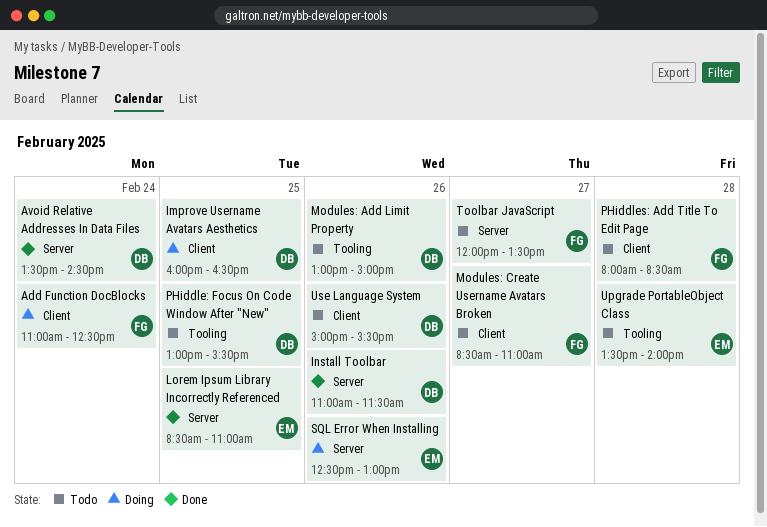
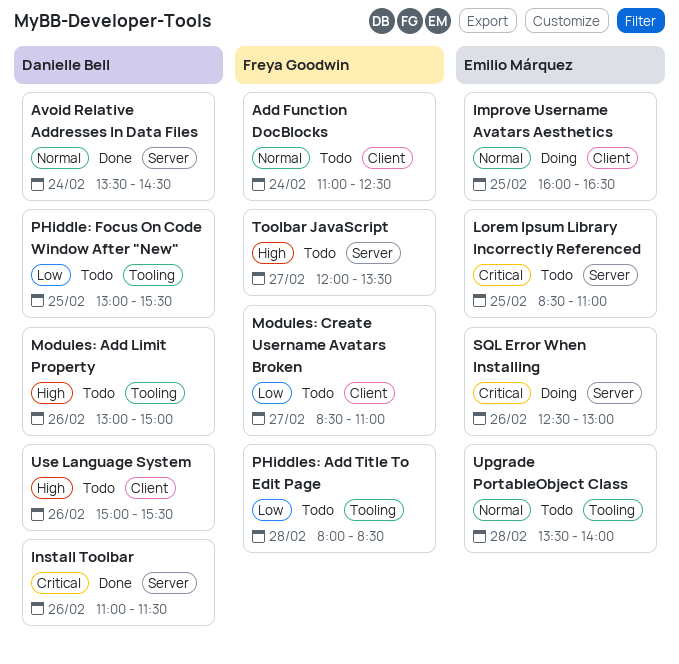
Add Function DocBlocks, status: Doing -> Todo
Improve Username Avatars Aesthetics, owner: Danielle Bell -> Emilio Márquez
Lorem Ipsum Library Incorrectly Referenced, status: Done -> Todo
PHiddles: Add Title To Edit Page, label: Client -> Tooling

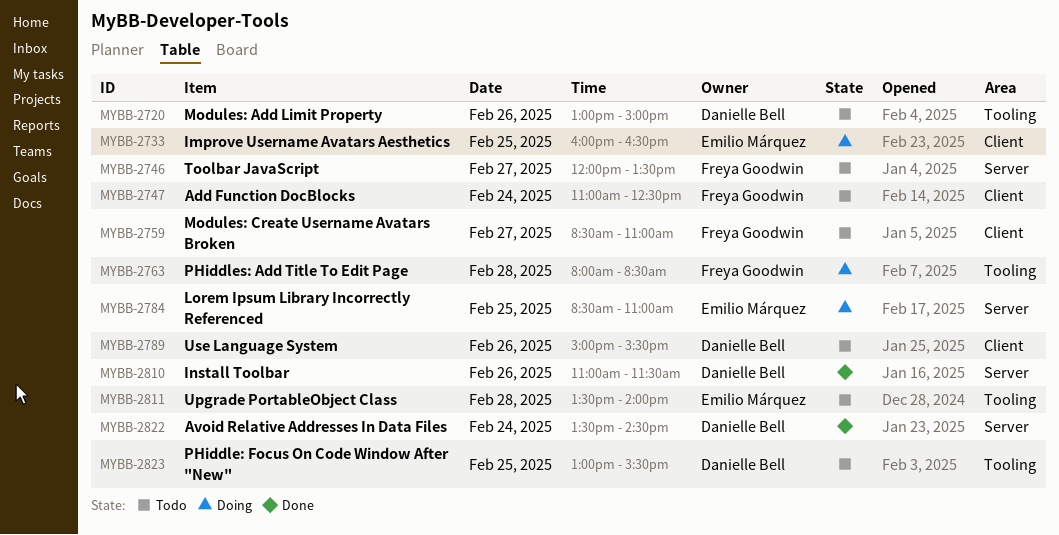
Lorem Ipsum Library Incorrectly Referenced, status: Todo -> Doing
PHiddles: Add Title To Edit Page, status: Todo -> Doing
SQL Error When Installing: present -> none

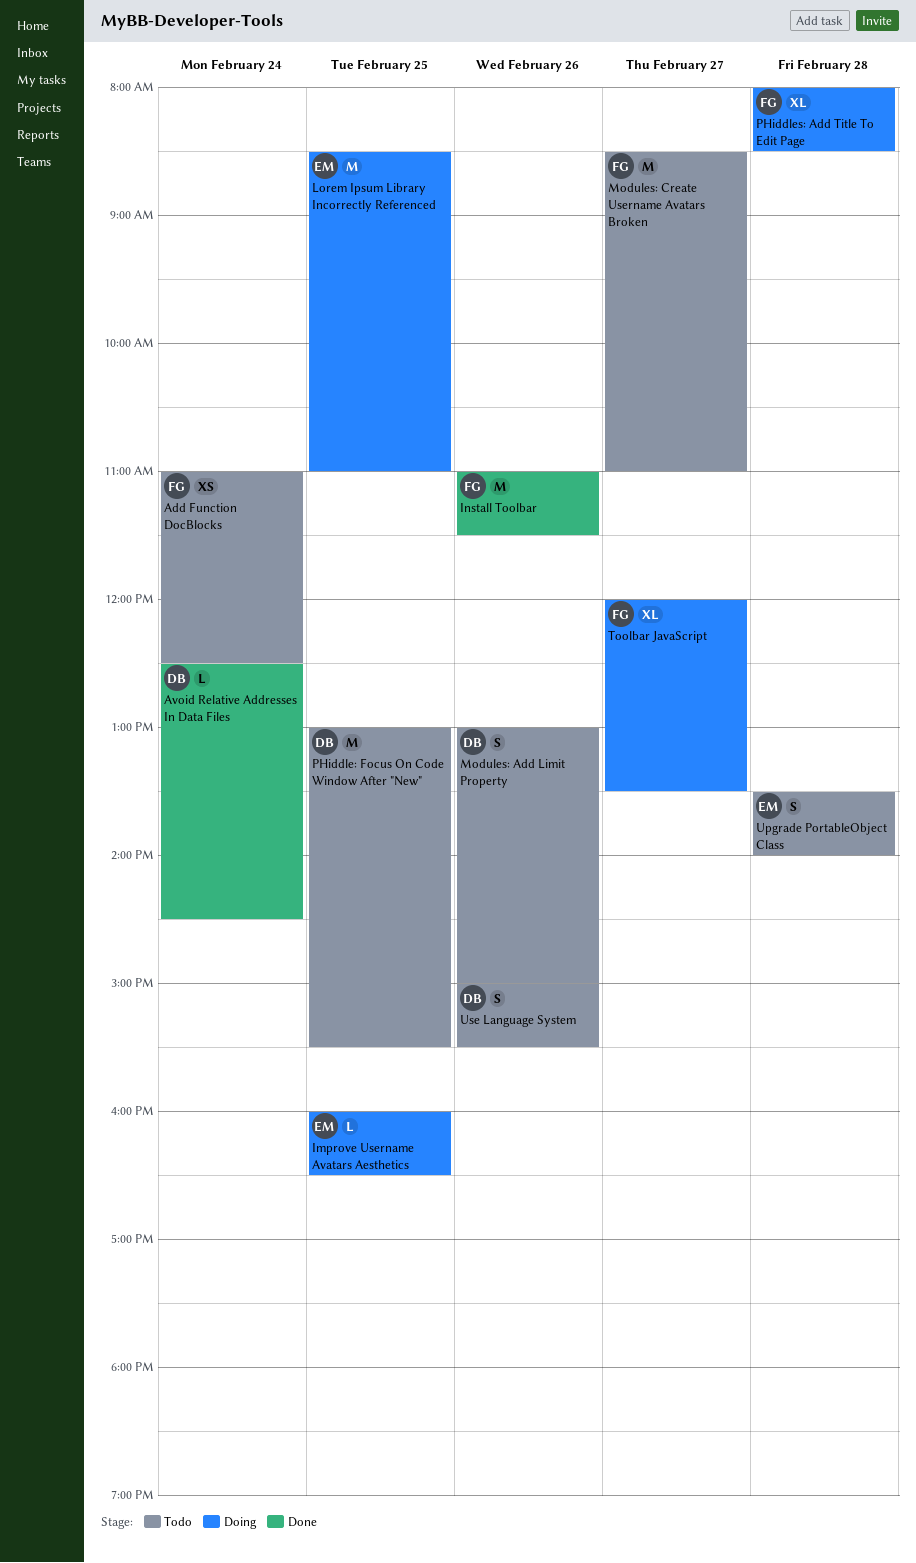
Avoid Relative Addresses In Data Files, begins: 13:30 -> 12:30
Install Toolbar, owner: Danielle Bell -> Freya Goodwin
Toolbar JavaScript, status: Todo -> Doing

